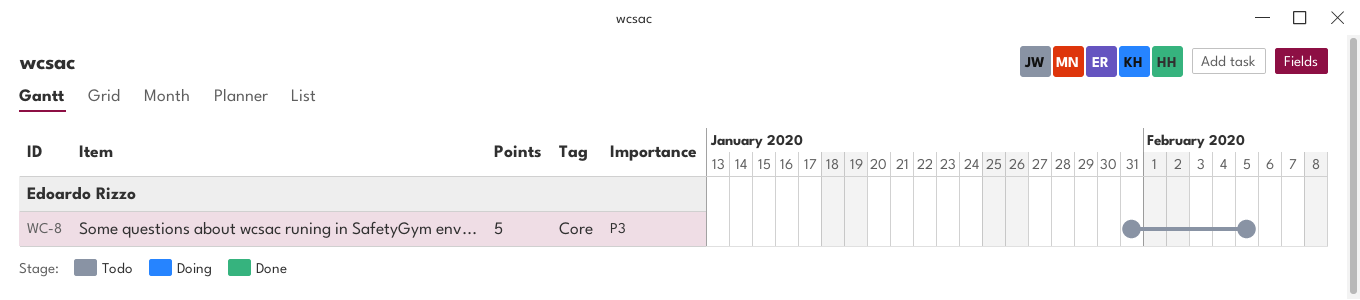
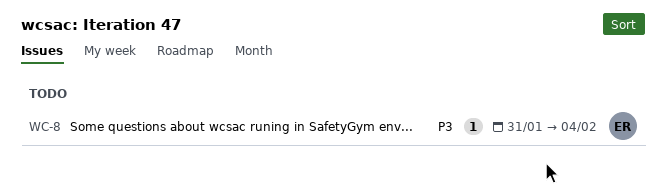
WC-8, estimate: 5 -> 1
WC-8, due: Feb 5 -> Feb 4

